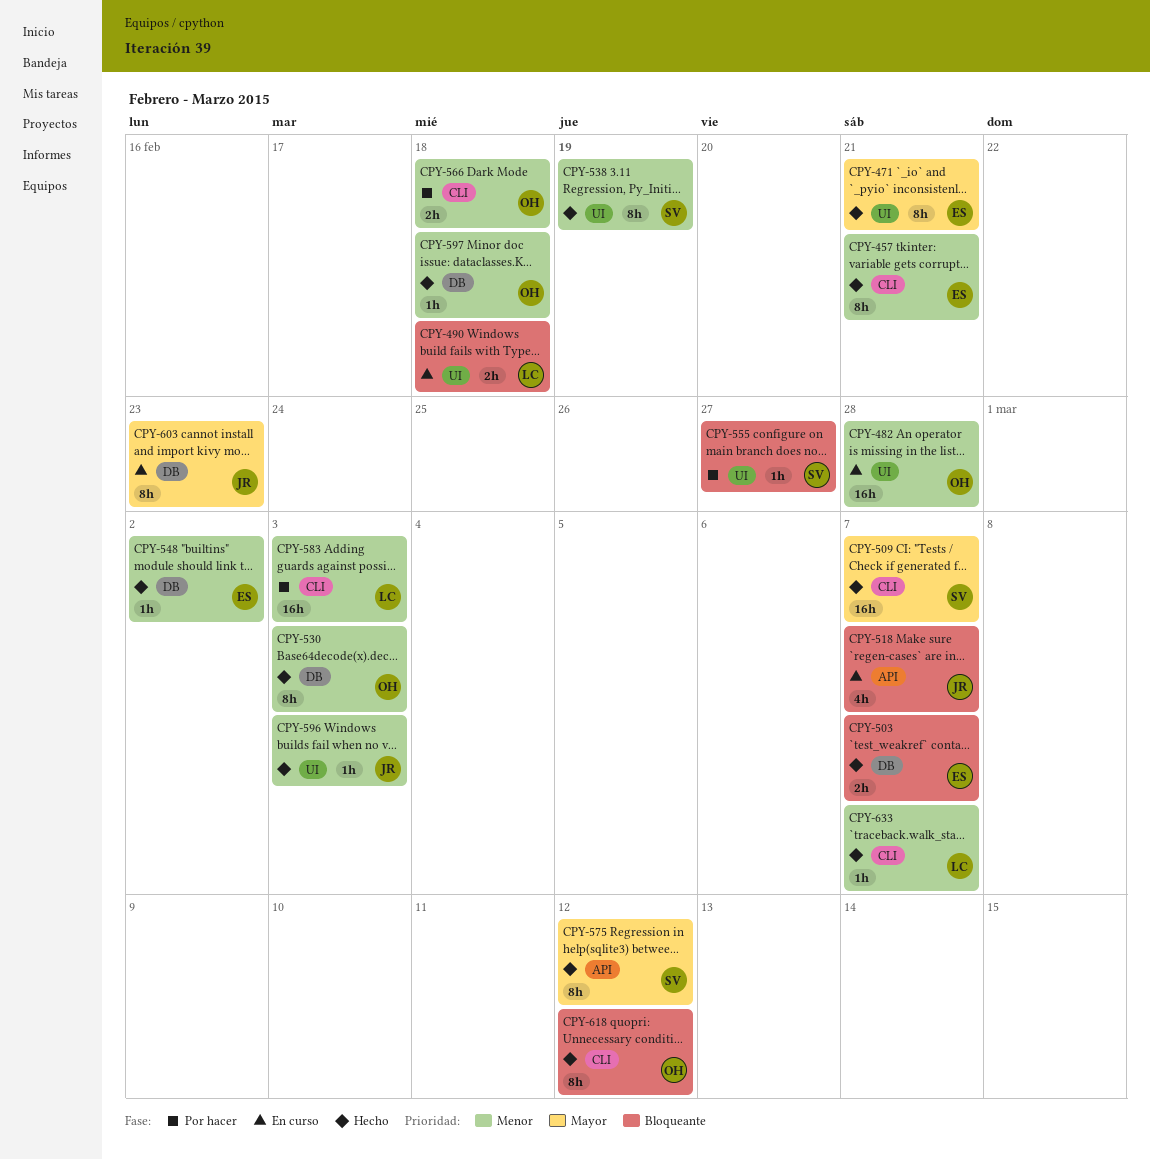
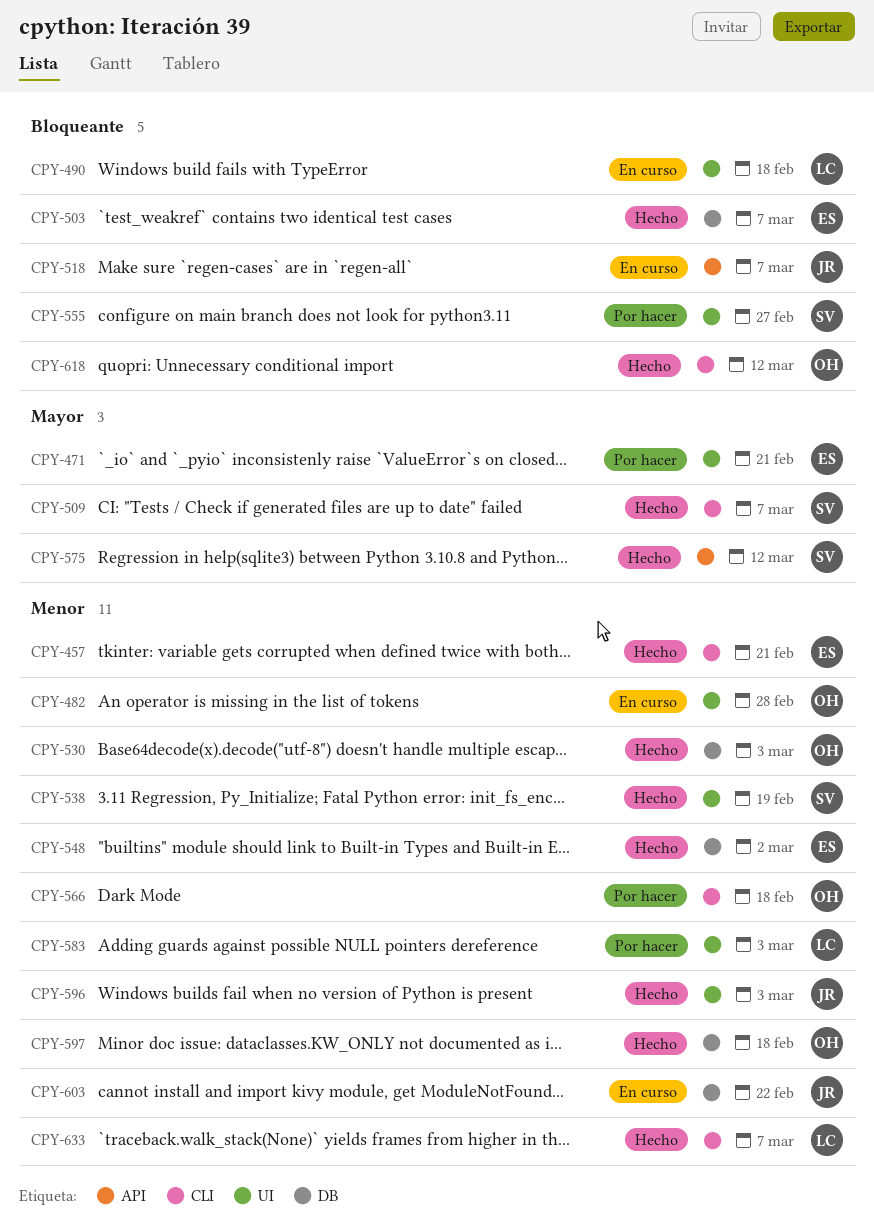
CPY-471, status: Hecho -> Por hacer
CPY-583, label: CLI -> UI
CPY-603, priority: Mayor -> Menor
CPY-603, due: Feb 23 -> Feb 22

